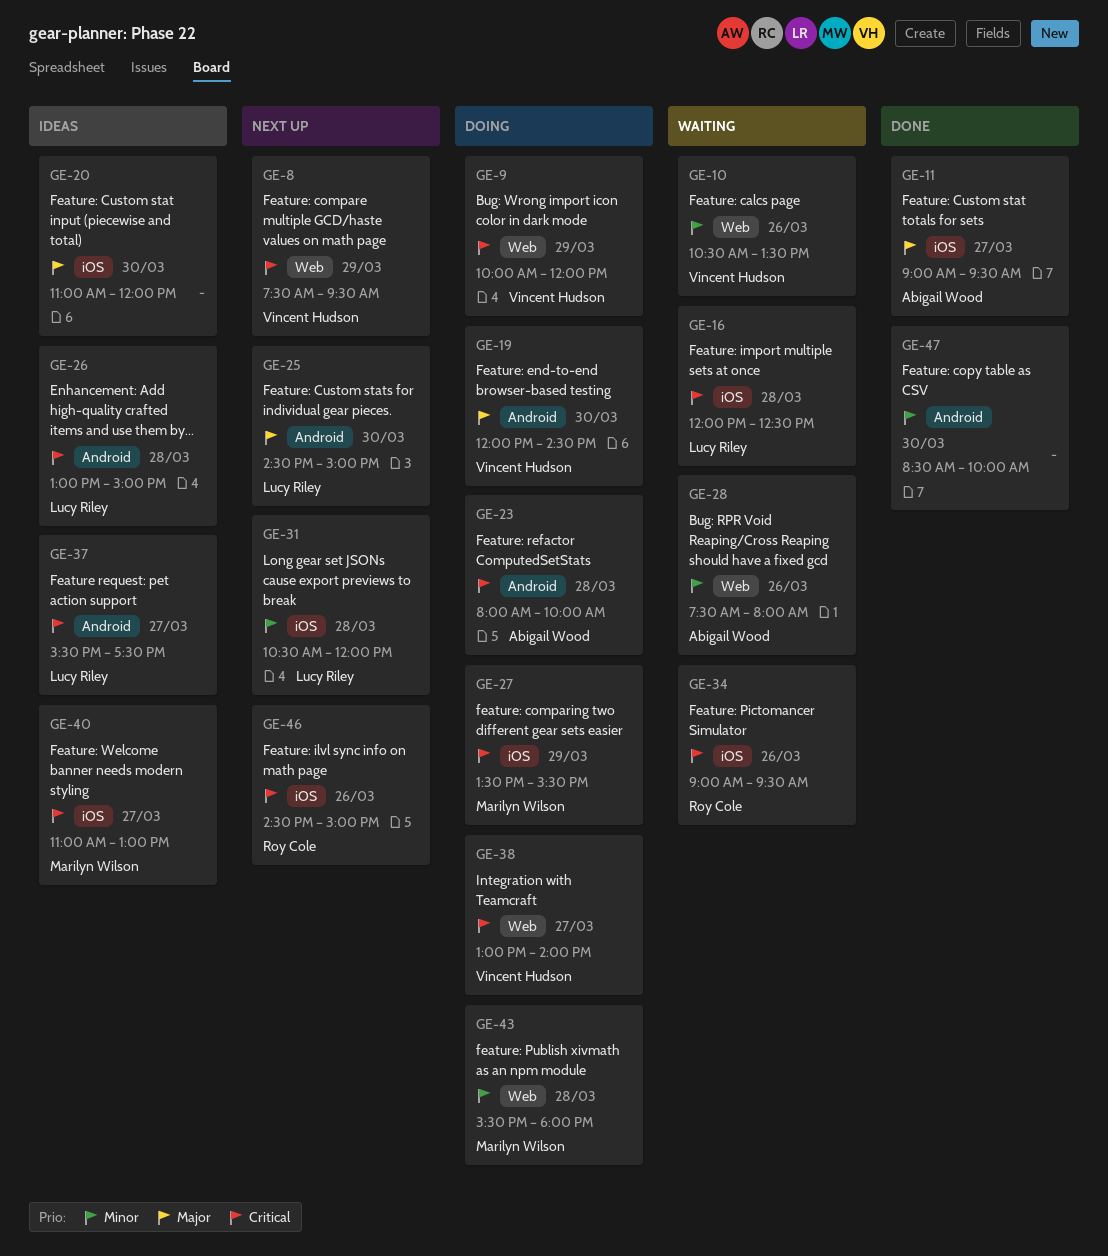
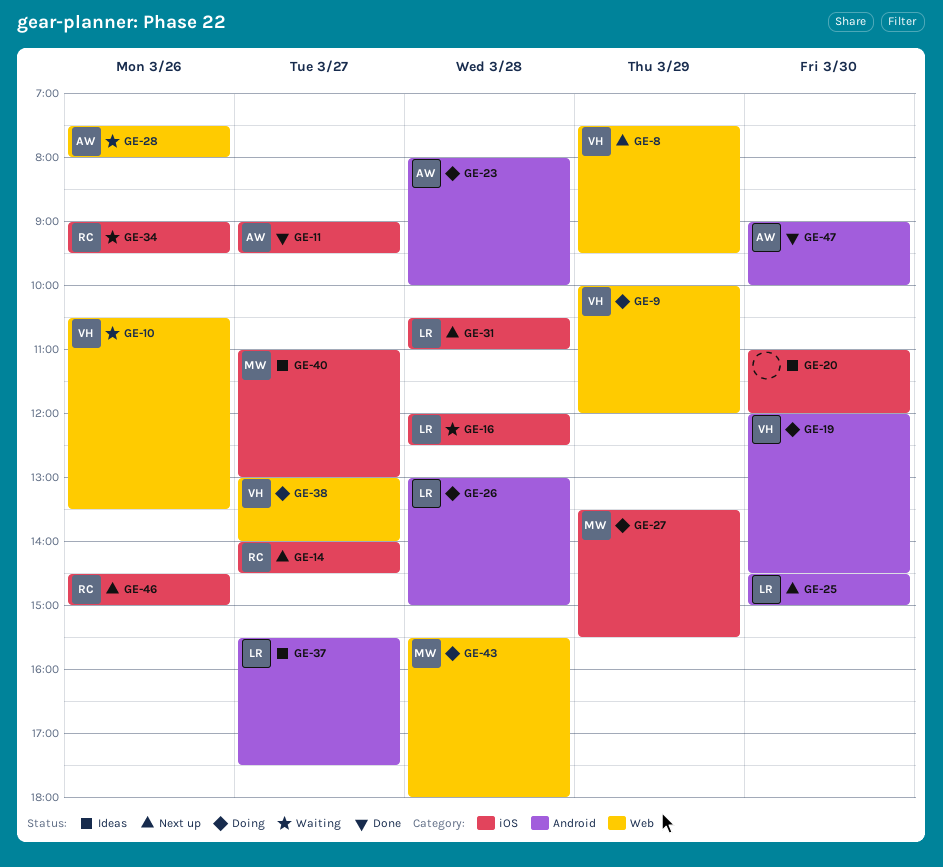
GE-14: none -> present
GE-26, status: Ideas -> Doing
GE-31, ends: 12:00 -> 11:00
GE-47, owner: none -> Abigail Wood
GE-47, begins: 08:30 -> 09:00

